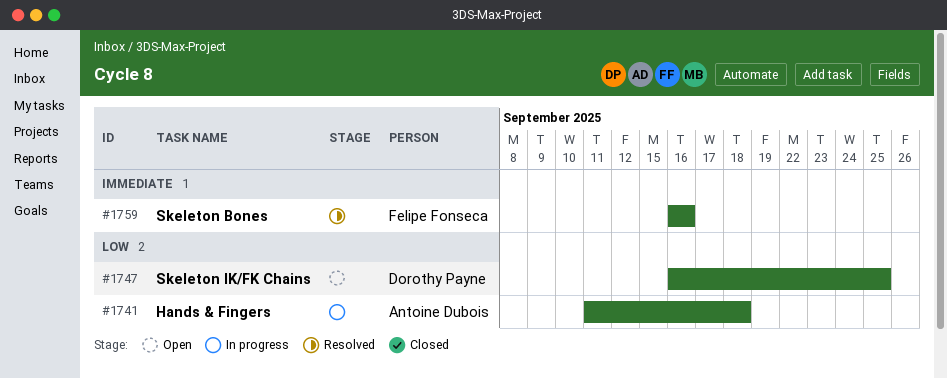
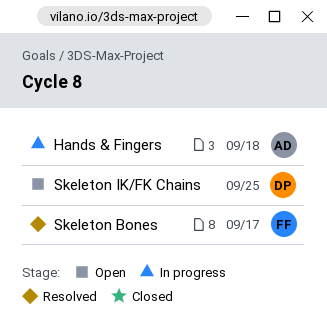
Skeleton Bones, due: Sep 16 -> Sep 17

